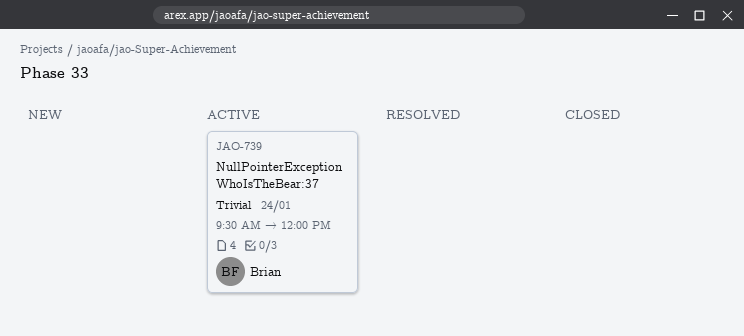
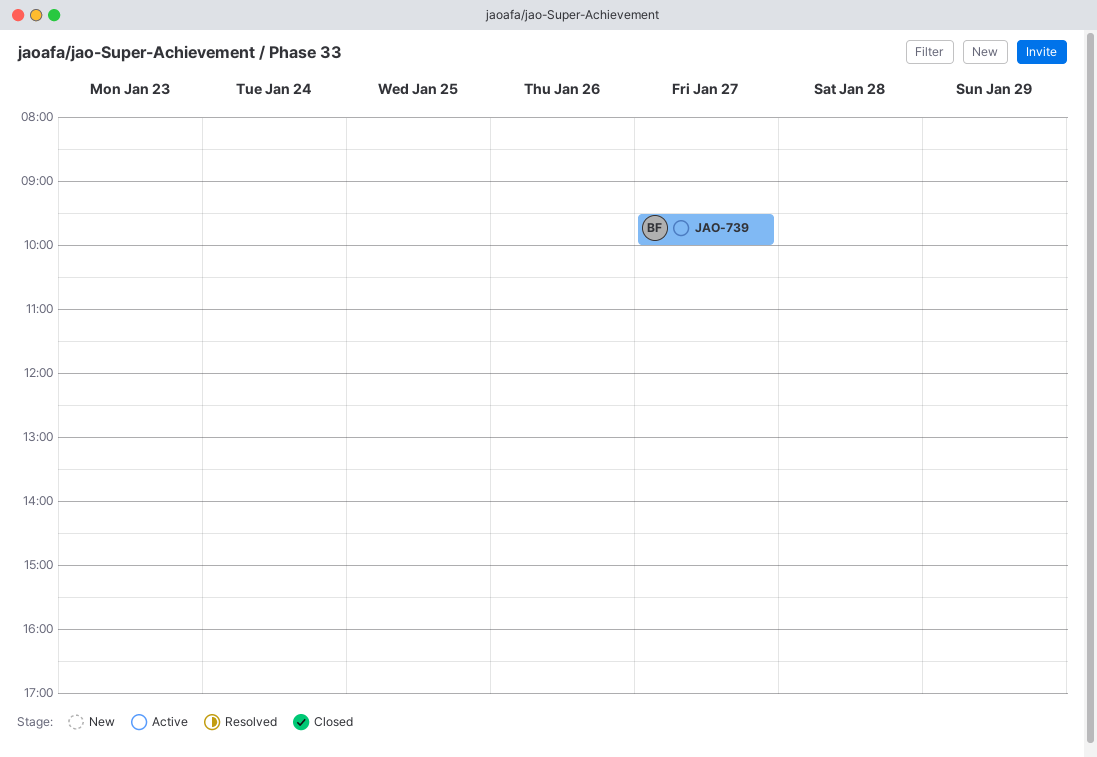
JAO-739, day: Jan 24 -> Jan 27
JAO-739, ends: 12:00 -> 10:00

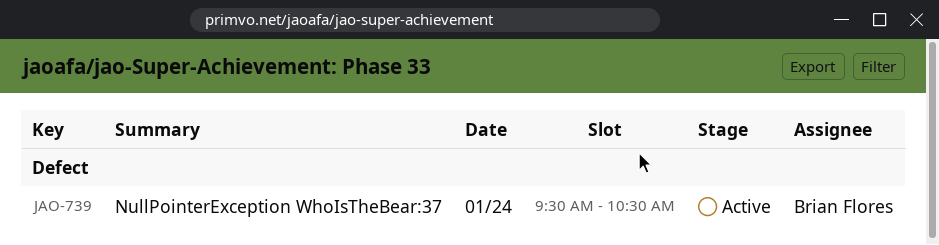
JAO-739, day: Jan 27 -> Jan 24
JAO-739, ends: 10:00 -> 10:30

